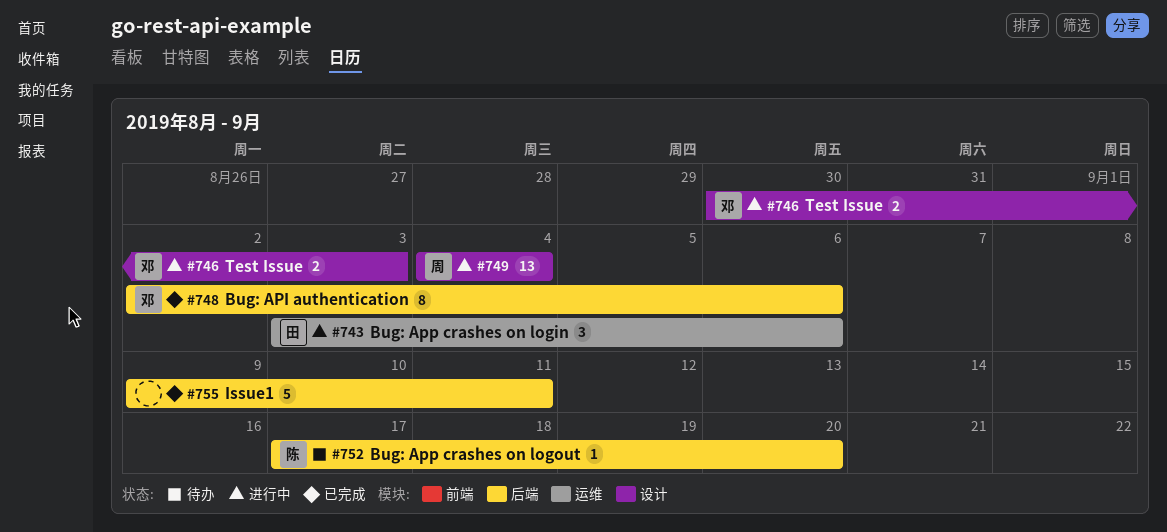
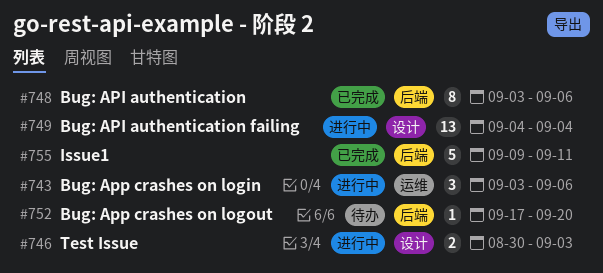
#748, start: Sep 2 -> Sep 3

